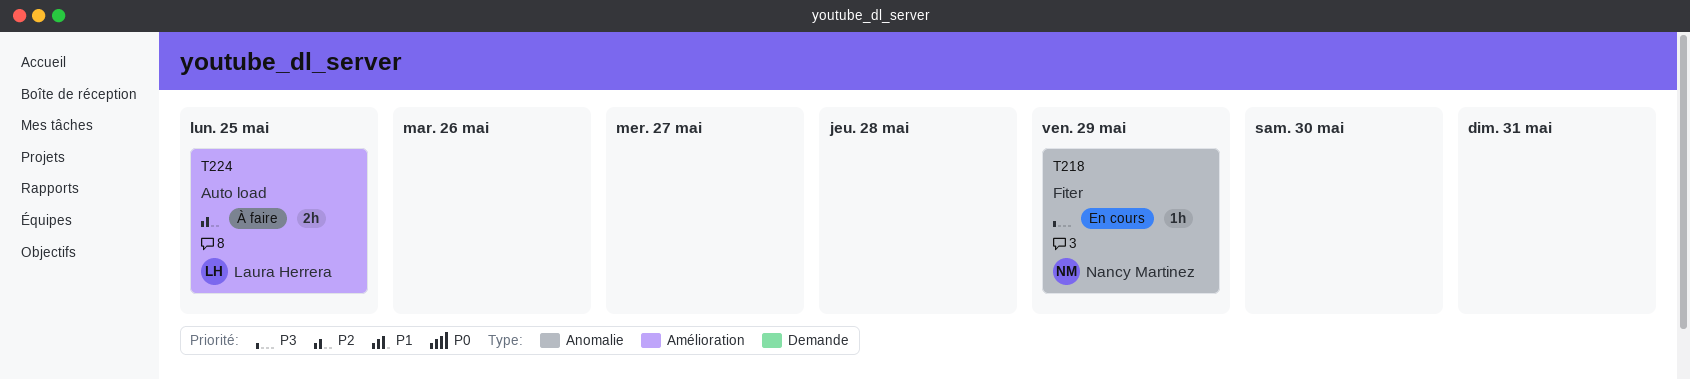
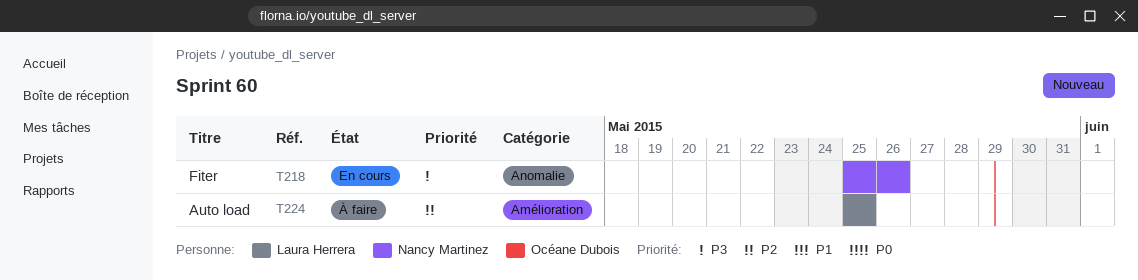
T218, due: May 29 -> May 26

